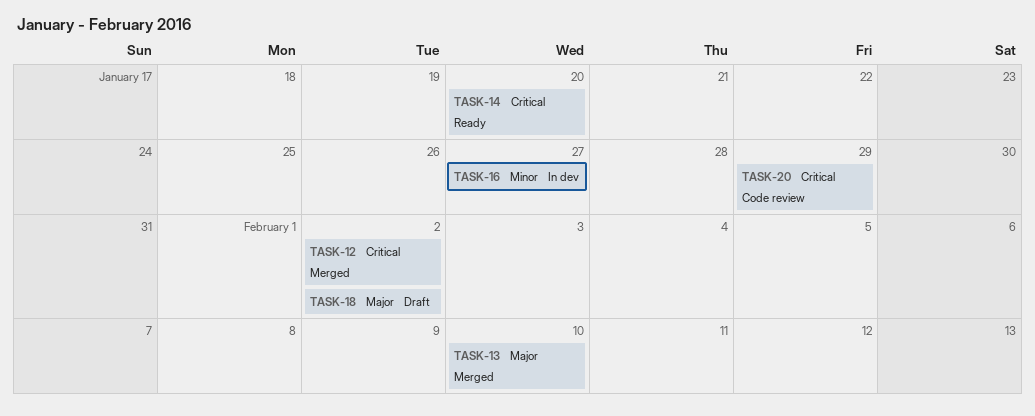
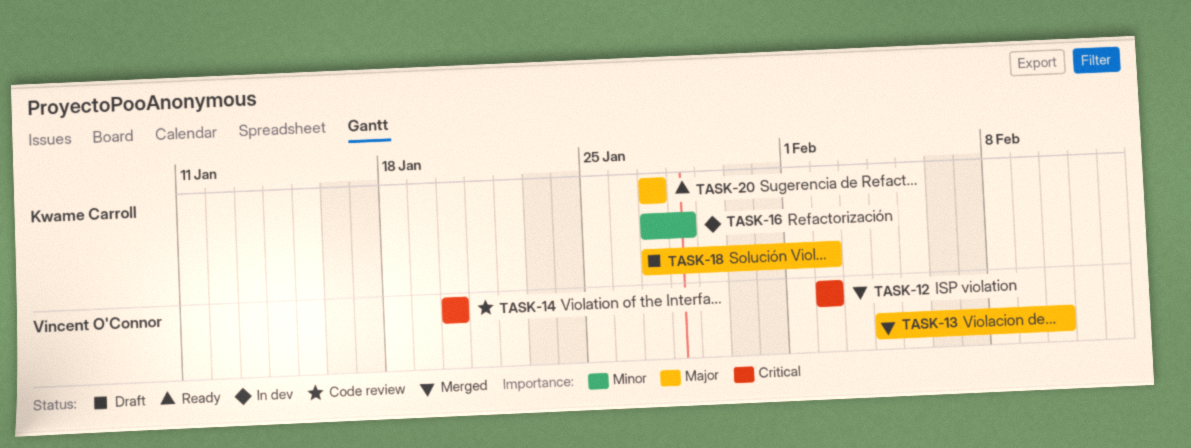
TASK-14, status: Ready -> Code review
TASK-16, due: Jan 27 -> Jan 28
TASK-20, status: Code review -> Ready
TASK-20, priority: Critical -> Major
TASK-20, due: Jan 29 -> Jan 27

